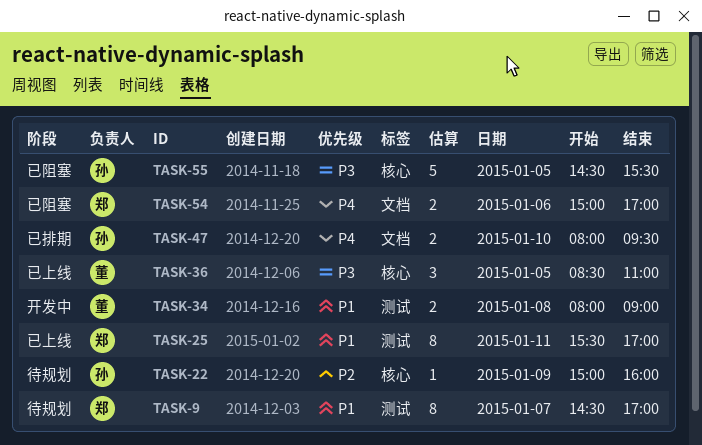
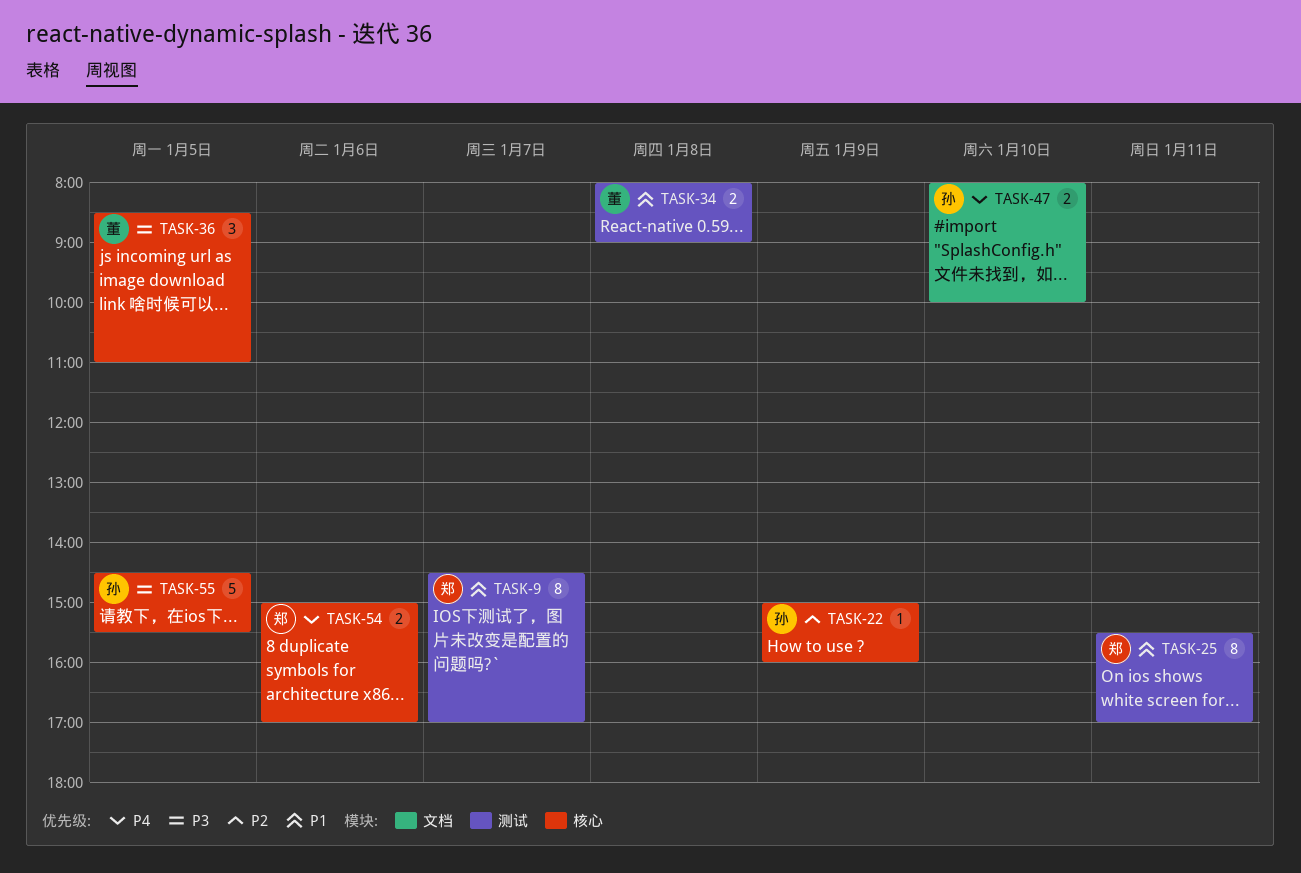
TASK-47, ends: 09:30 -> 10:00
TASK-54, label: 文档 -> 核心

